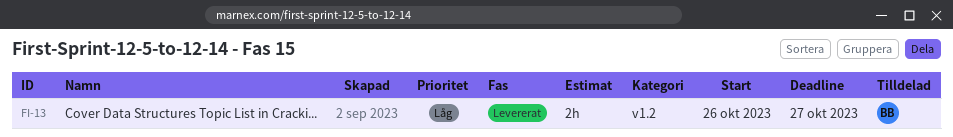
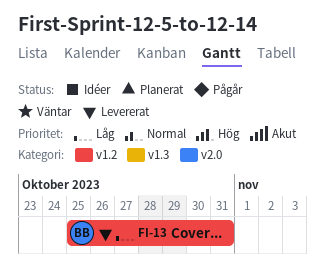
FI-13, start: Oct 26 -> Oct 25
FI-13, due: Oct 27 -> Oct 31

